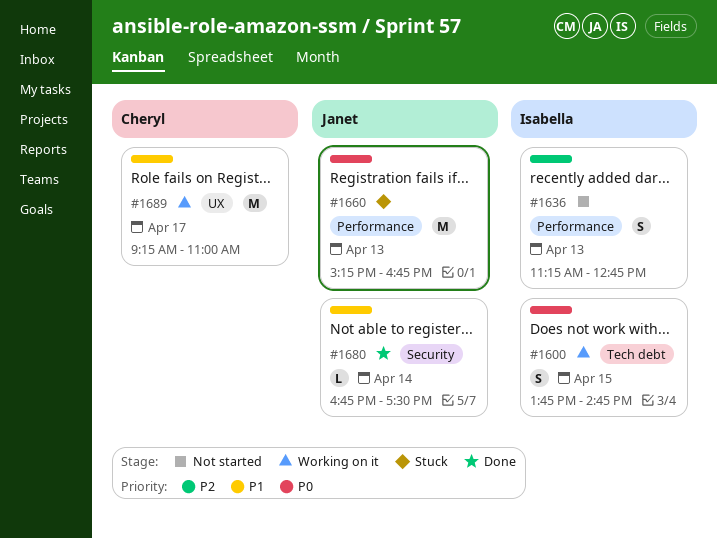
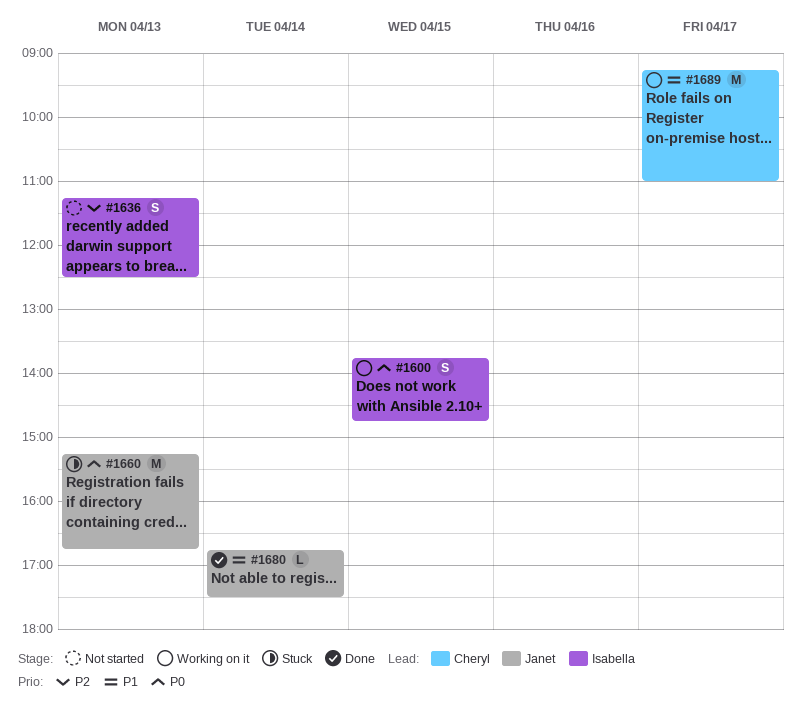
#1636, ends: 12:45 -> 12:30

